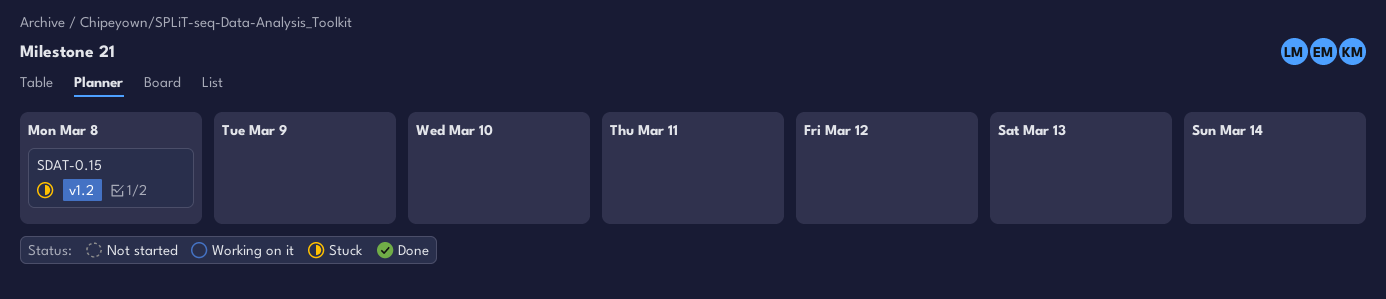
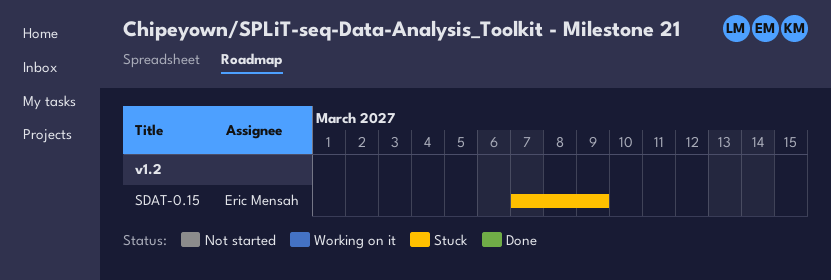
SDAT-0.15, due: Mar 8 -> Mar 9

